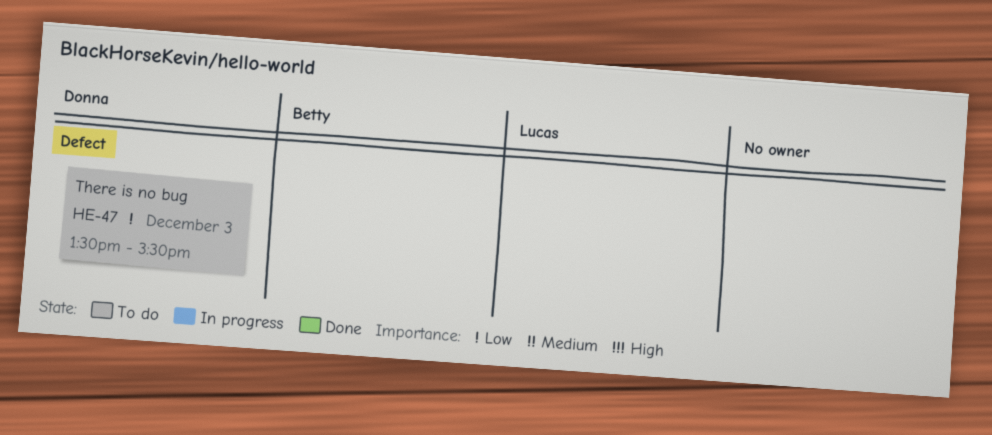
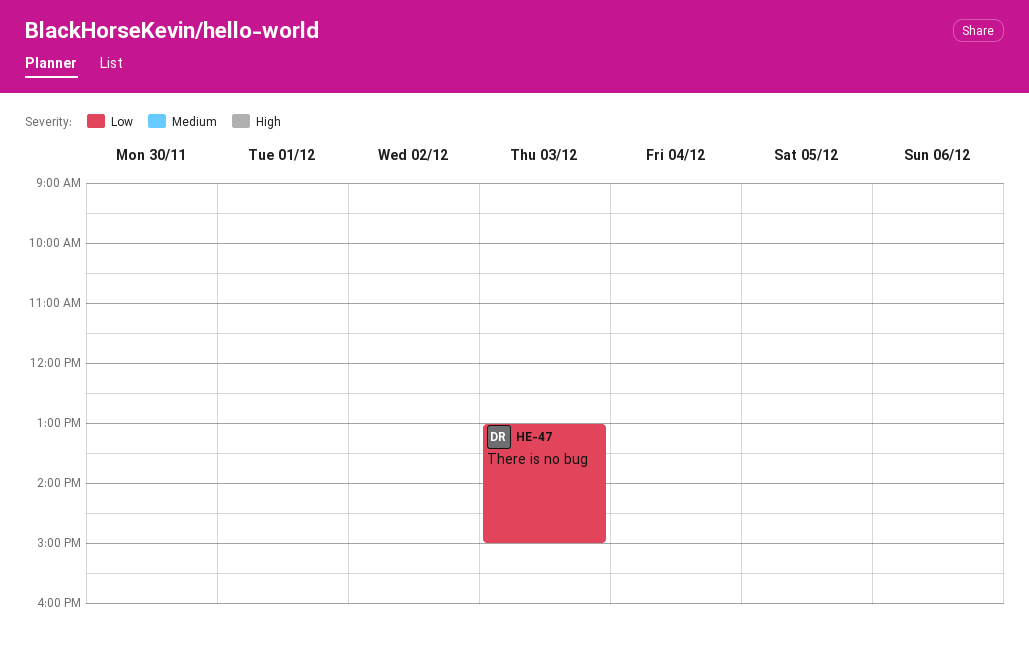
HE-47, begins: 13:30 -> 13:00
HE-47, ends: 15:30 -> 15:00

